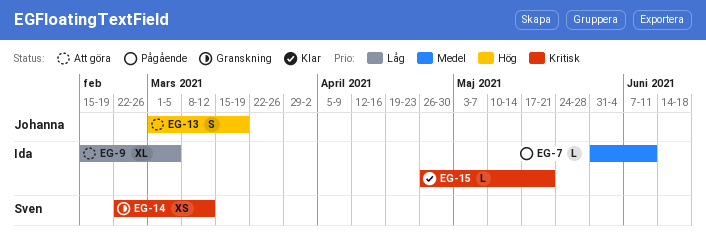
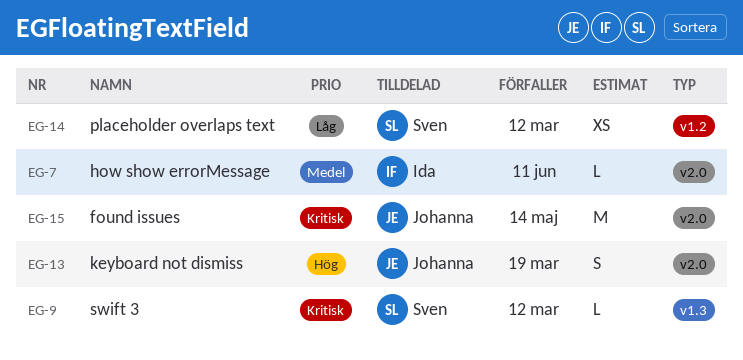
EG-9, owner: Ida -> Sven
EG-9, priority: Låg -> Kritisk
EG-9, estimate: XL -> L
EG-9, due: Mar 5 -> Mar 12
EG-14, priority: Kritisk -> Låg
EG-15, owner: Ida -> Johanna
EG-15, estimate: L -> M
EG-15, due: May 21 -> May 14

